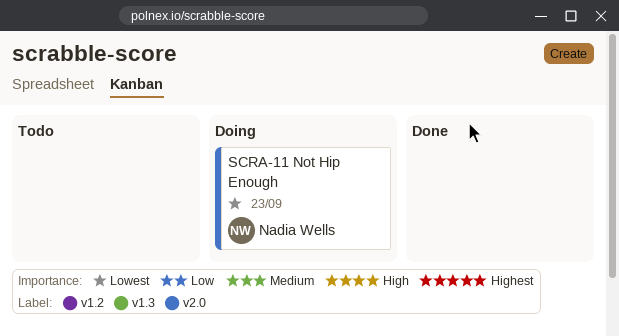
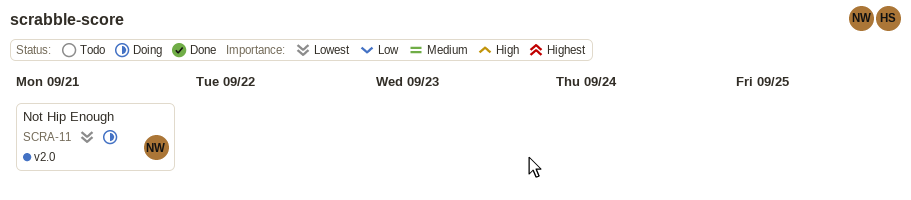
SCRA-11, due: Sep 23 -> Sep 21

